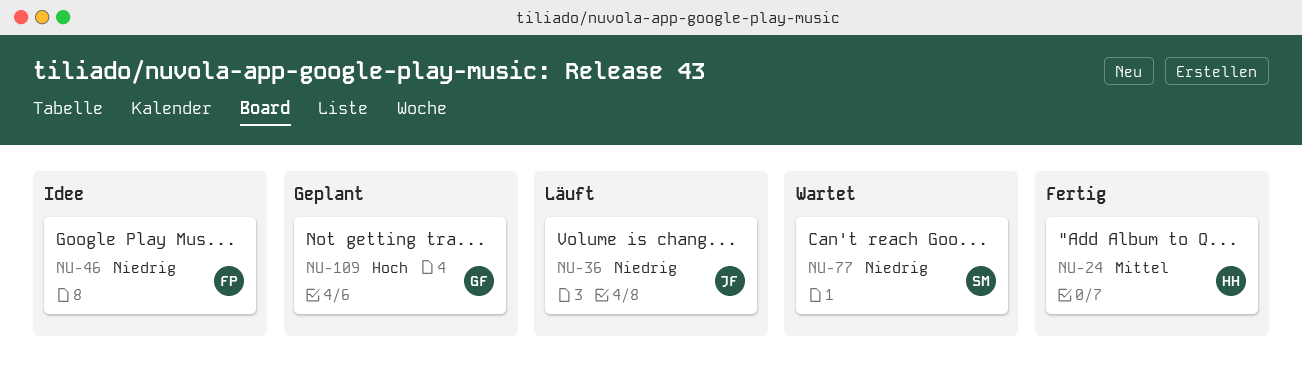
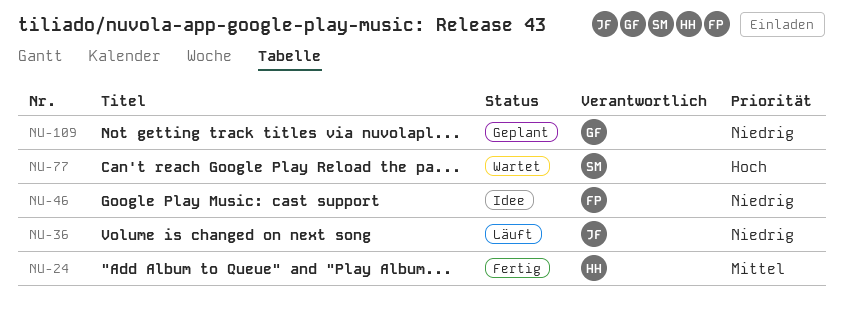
NU-77, priority: Niedrig -> Hoch
NU-109, priority: Hoch -> Niedrig

